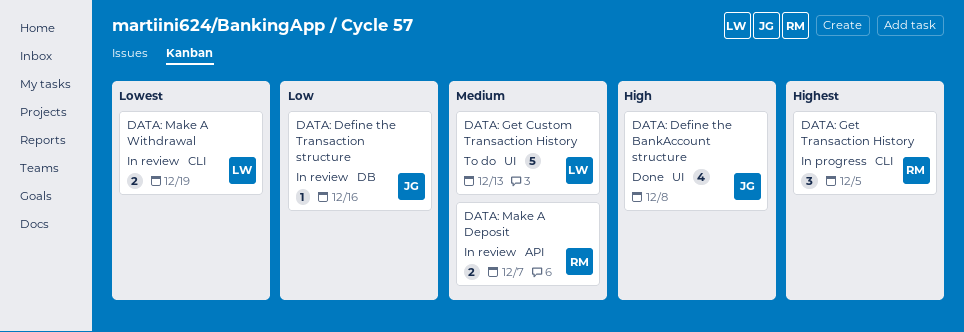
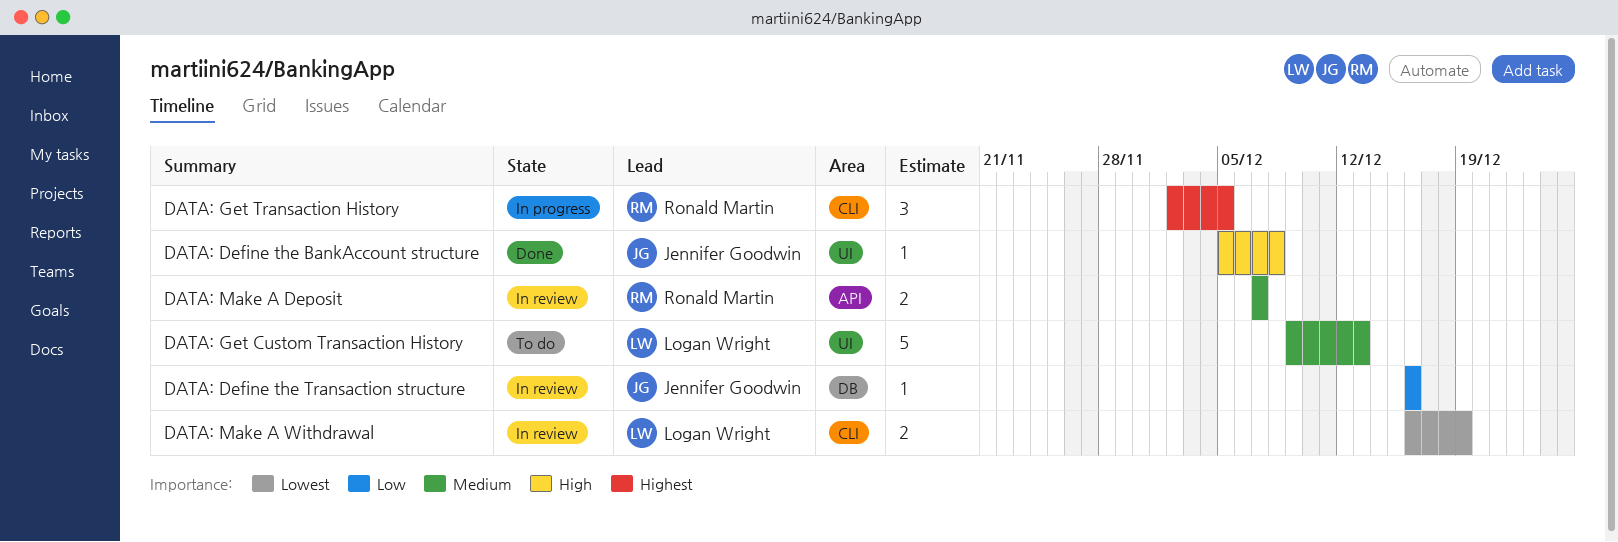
DATA: Define the BankAccount structure, estimate: 4 -> 1

